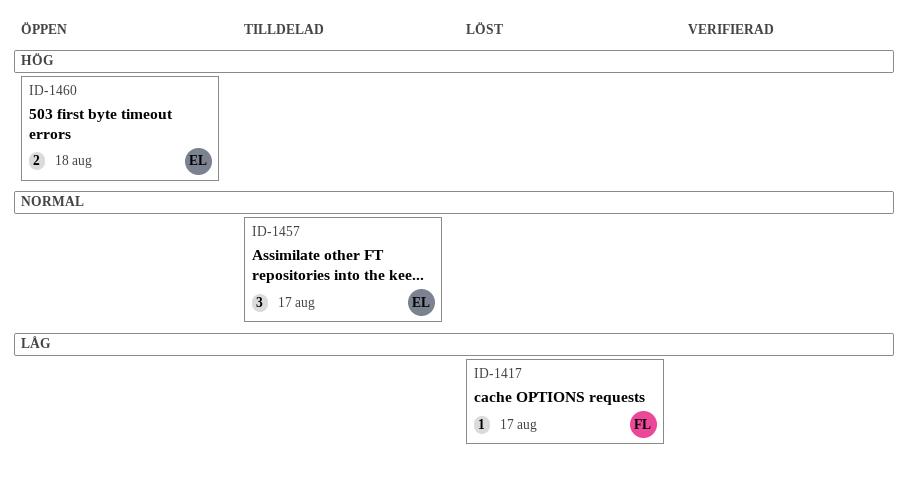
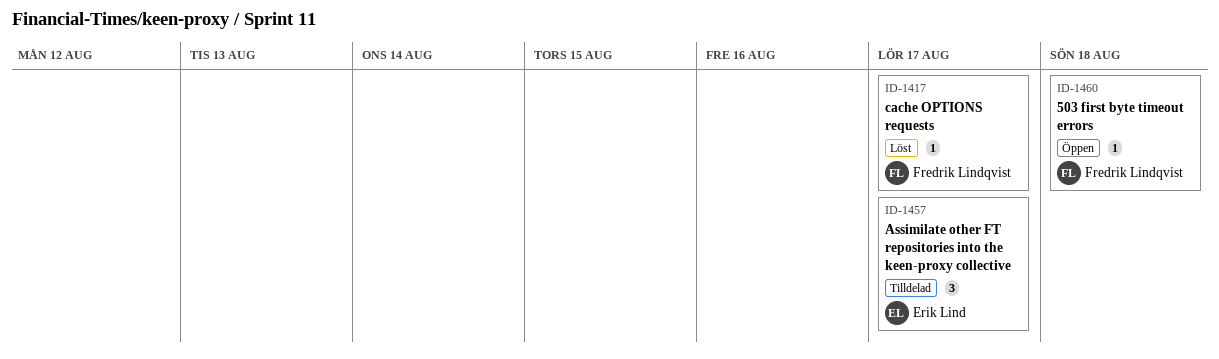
ID-1460, owner: Erik Lind -> Fredrik Lindqvist
ID-1460, estimate: 2 -> 1

